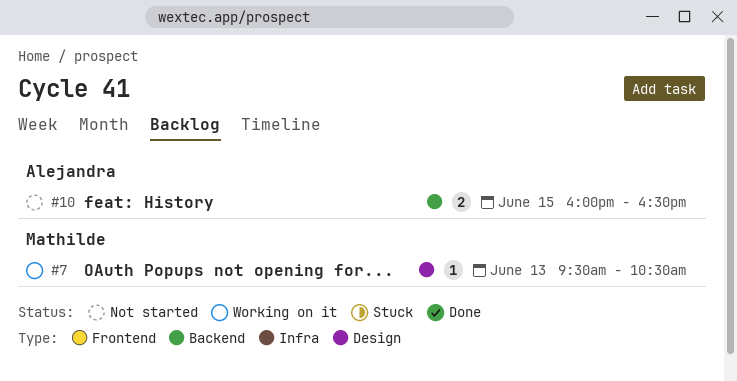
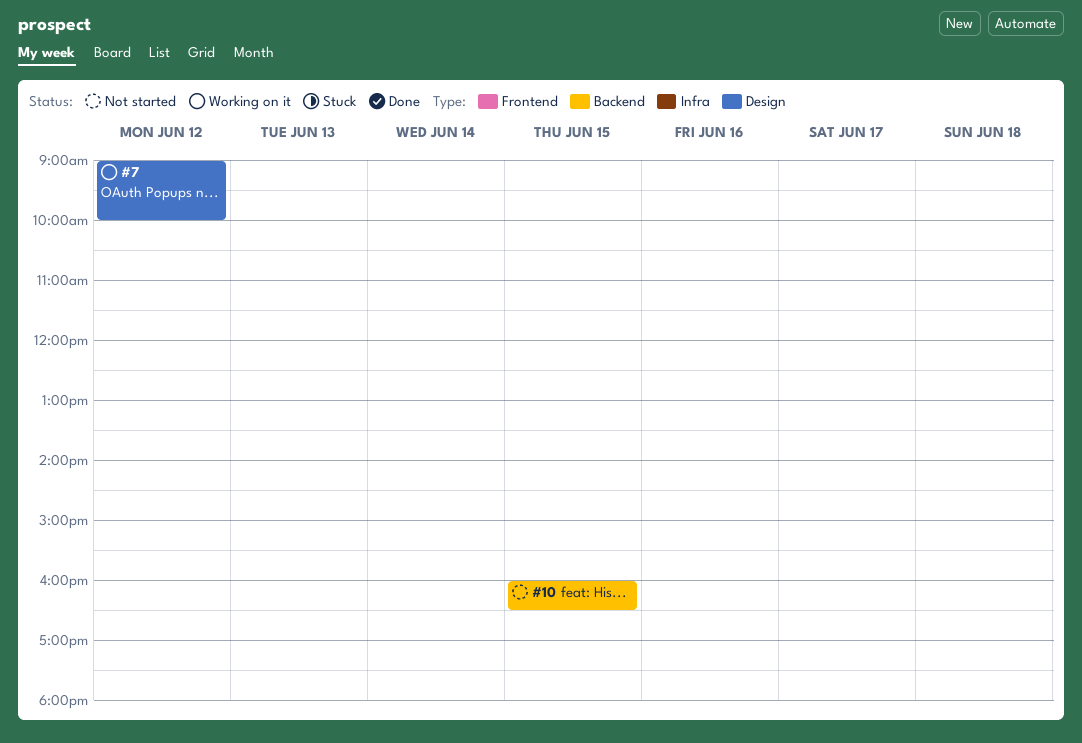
#7, day: Jun 13 -> Jun 12
#7, begins: 09:30 -> 09:00
#7, ends: 10:30 -> 10:00

